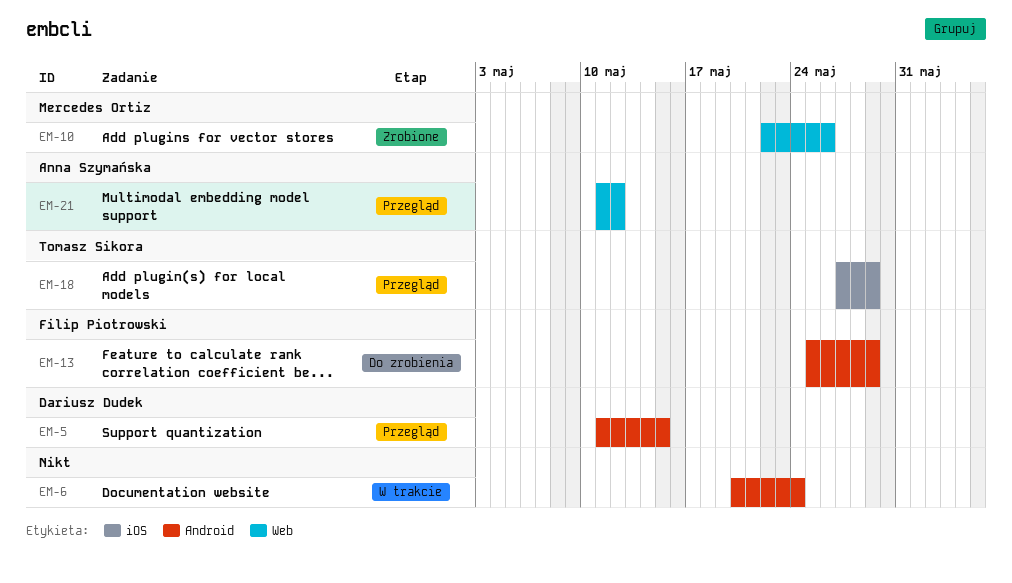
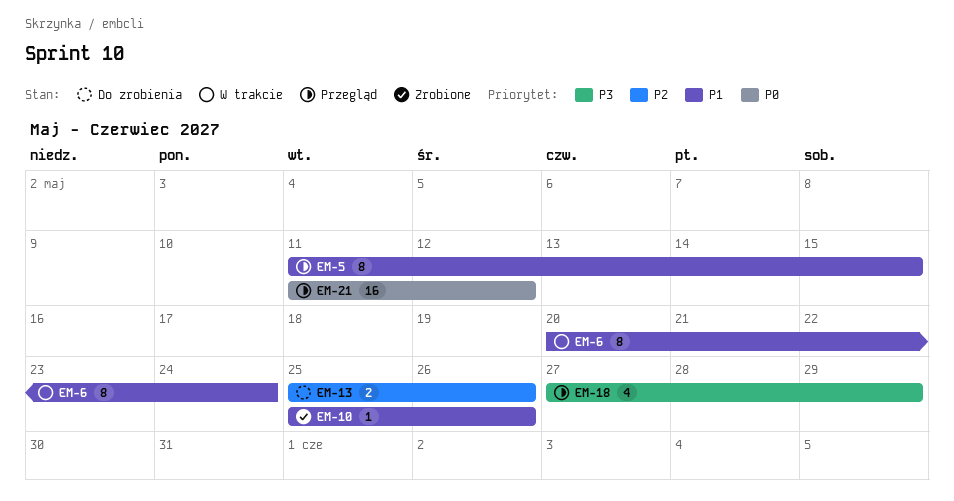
EM-10, start: May 22 -> May 25
EM-13, due: May 29 -> May 26

